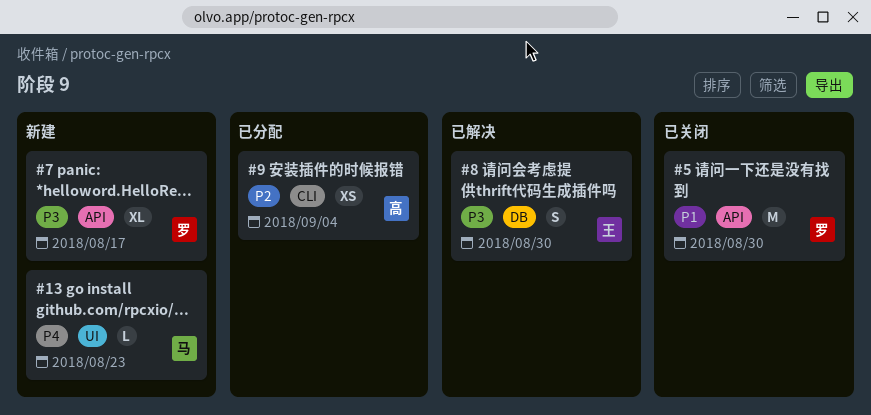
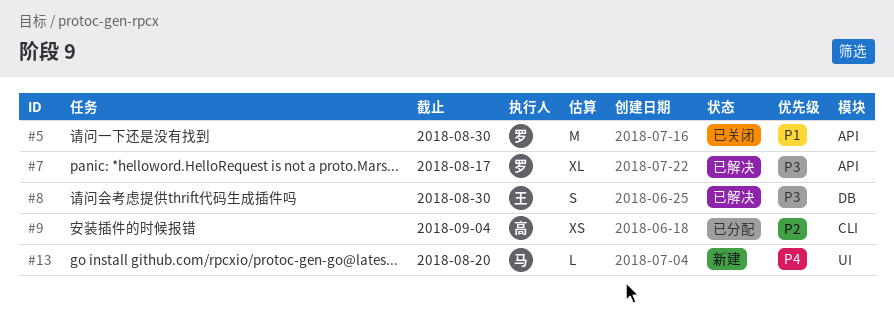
#7, status: 新建 -> 已解决
#13, due: Aug 23 -> Aug 20

